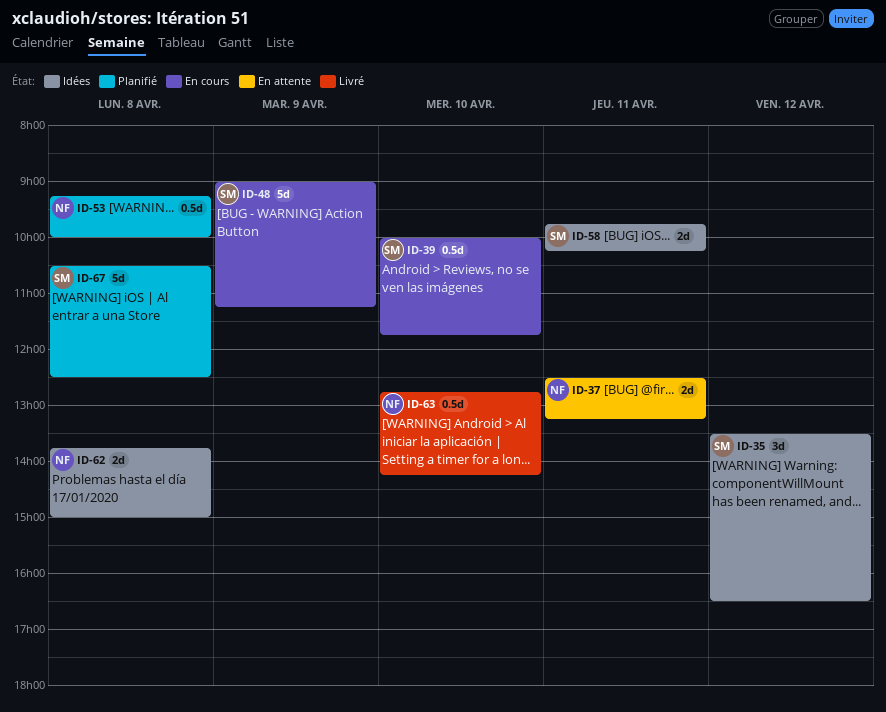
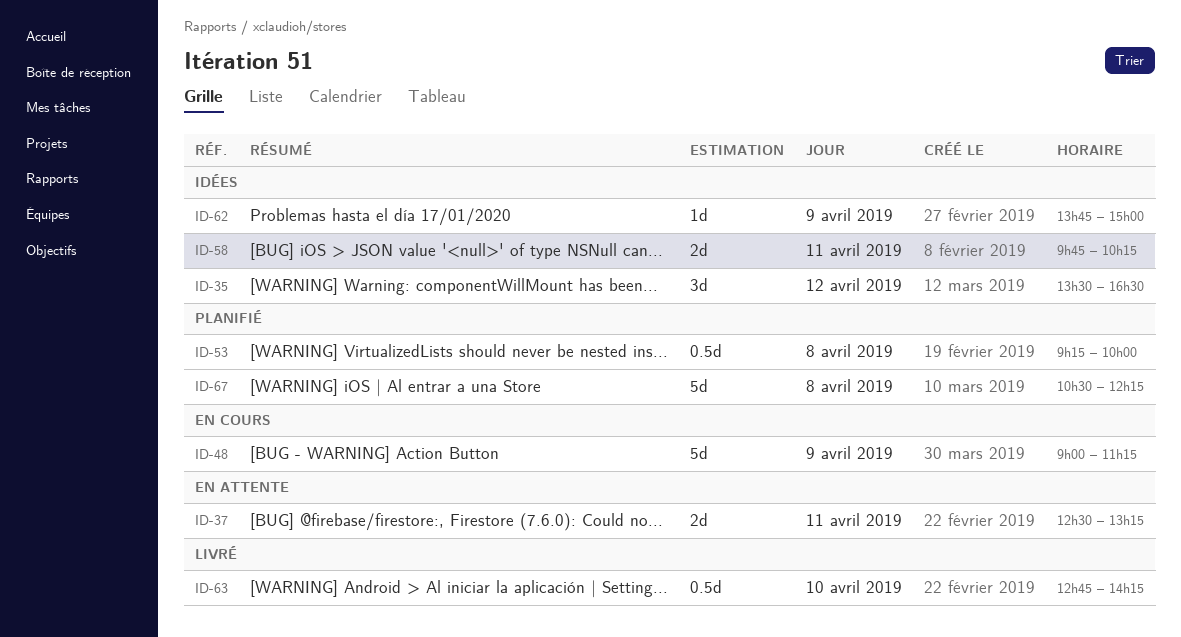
ID-39: present -> none
ID-62, estimate: 2d -> 1d
ID-62, day: Apr 8 -> Apr 9
ID-67, ends: 12:30 -> 12:15

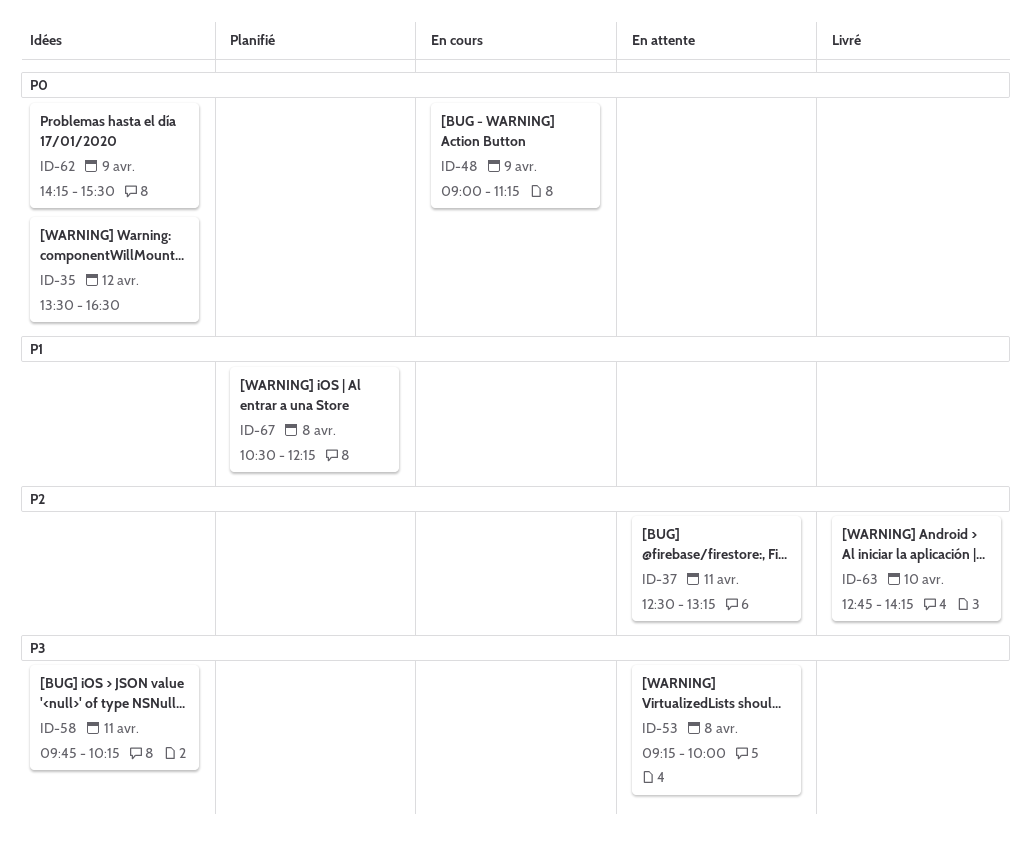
ID-53, status: Planifié -> En attente
ID-62, begins: 13:45 -> 14:15
ID-62, ends: 15:00 -> 15:30

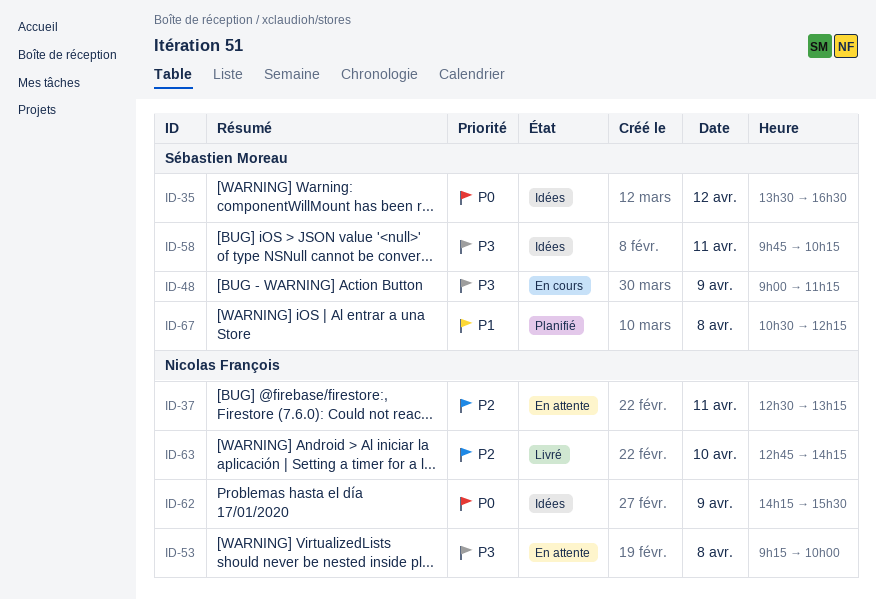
ID-48, priority: P0 -> P3

